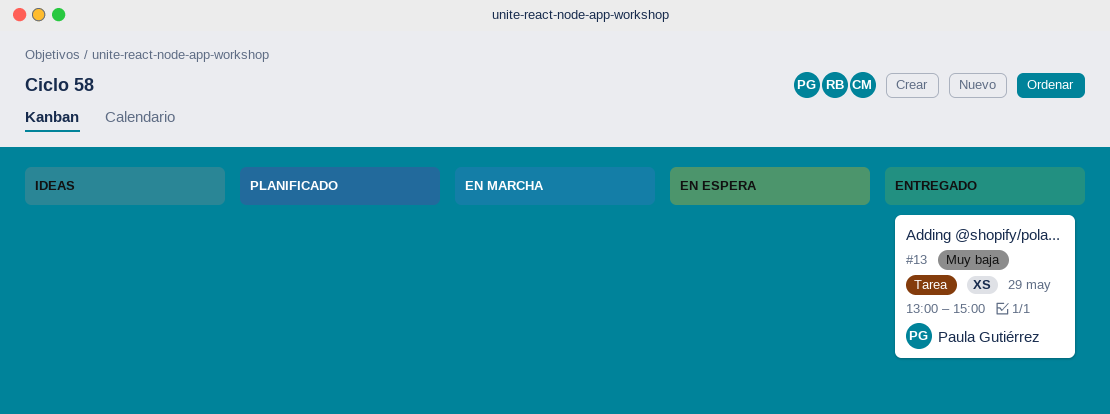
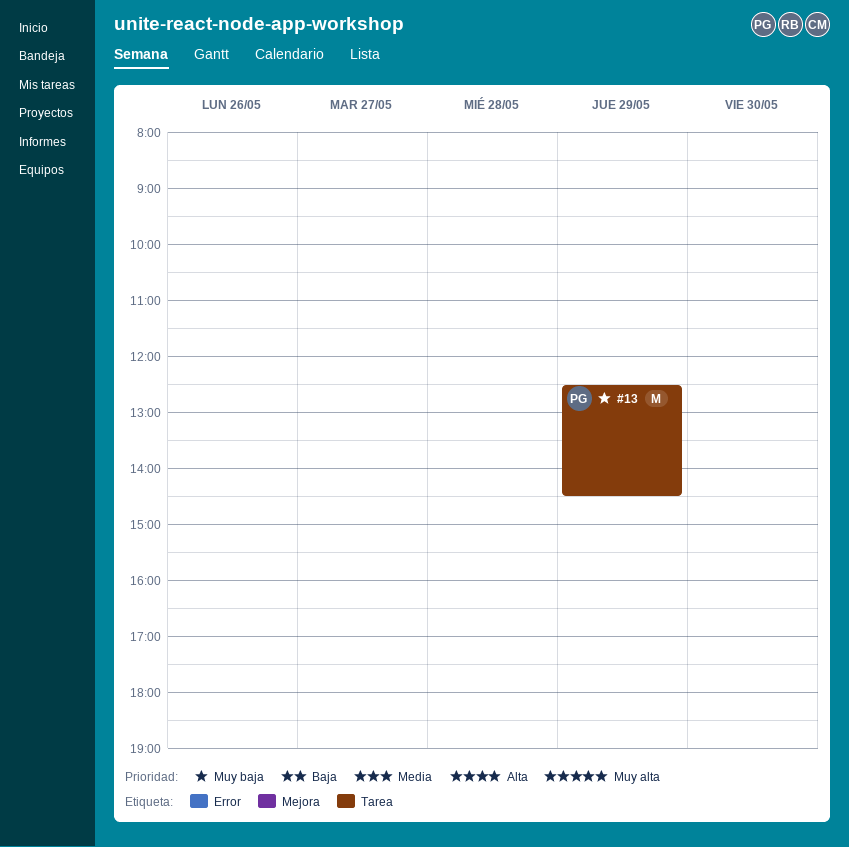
#13, estimate: XS -> M
#13, begins: 13:00 -> 12:30
#13, ends: 15:00 -> 14:30

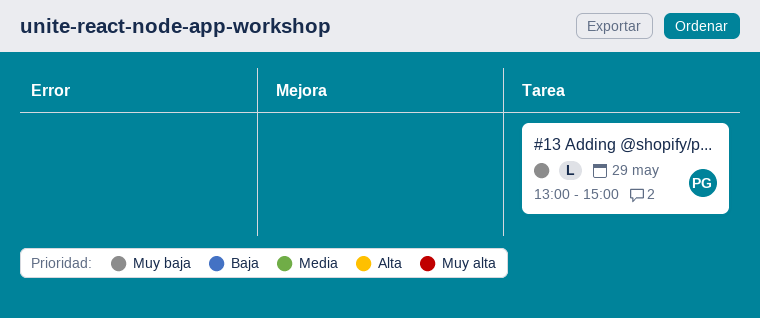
#13, estimate: M -> L
#13, begins: 12:30 -> 13:00
#13, ends: 14:30 -> 15:00

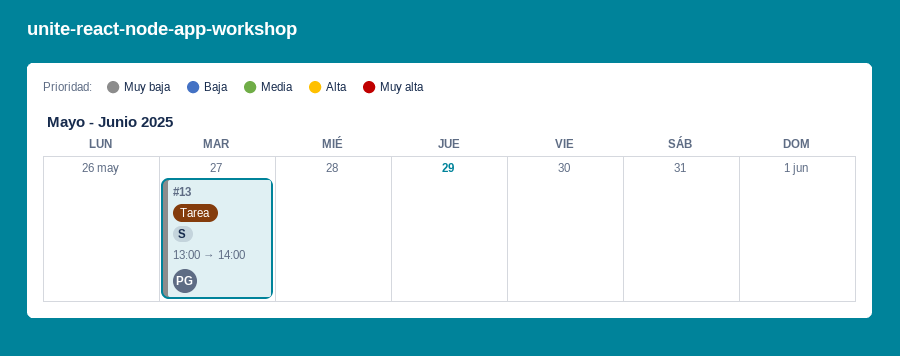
#13, estimate: L -> S
#13, day: May 29 -> May 27
#13, ends: 15:00 -> 14:00

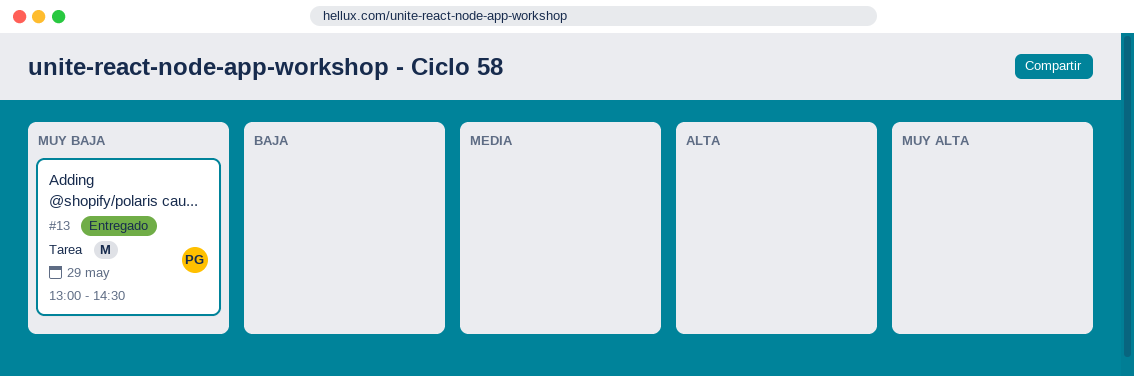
#13, estimate: S -> M
#13, day: May 27 -> May 29
#13, ends: 14:00 -> 14:30

